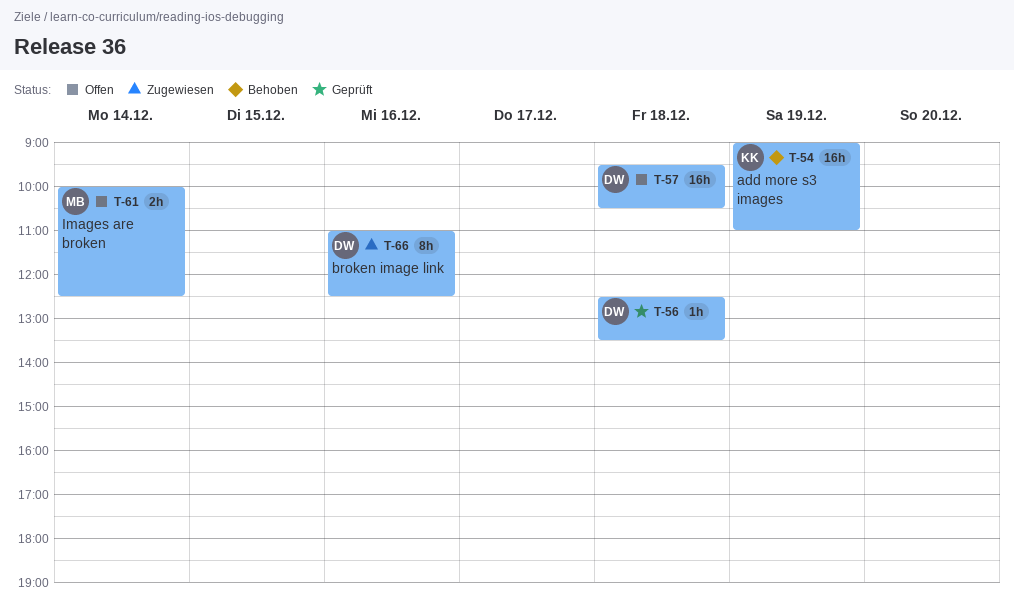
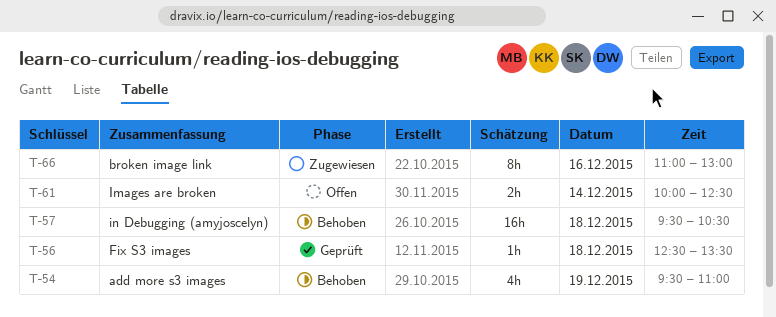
T-54, estimate: 16h -> 4h
T-54, begins: 09:00 -> 09:30
T-57, status: Offen -> Behoben
T-66, ends: 12:30 -> 13:00

